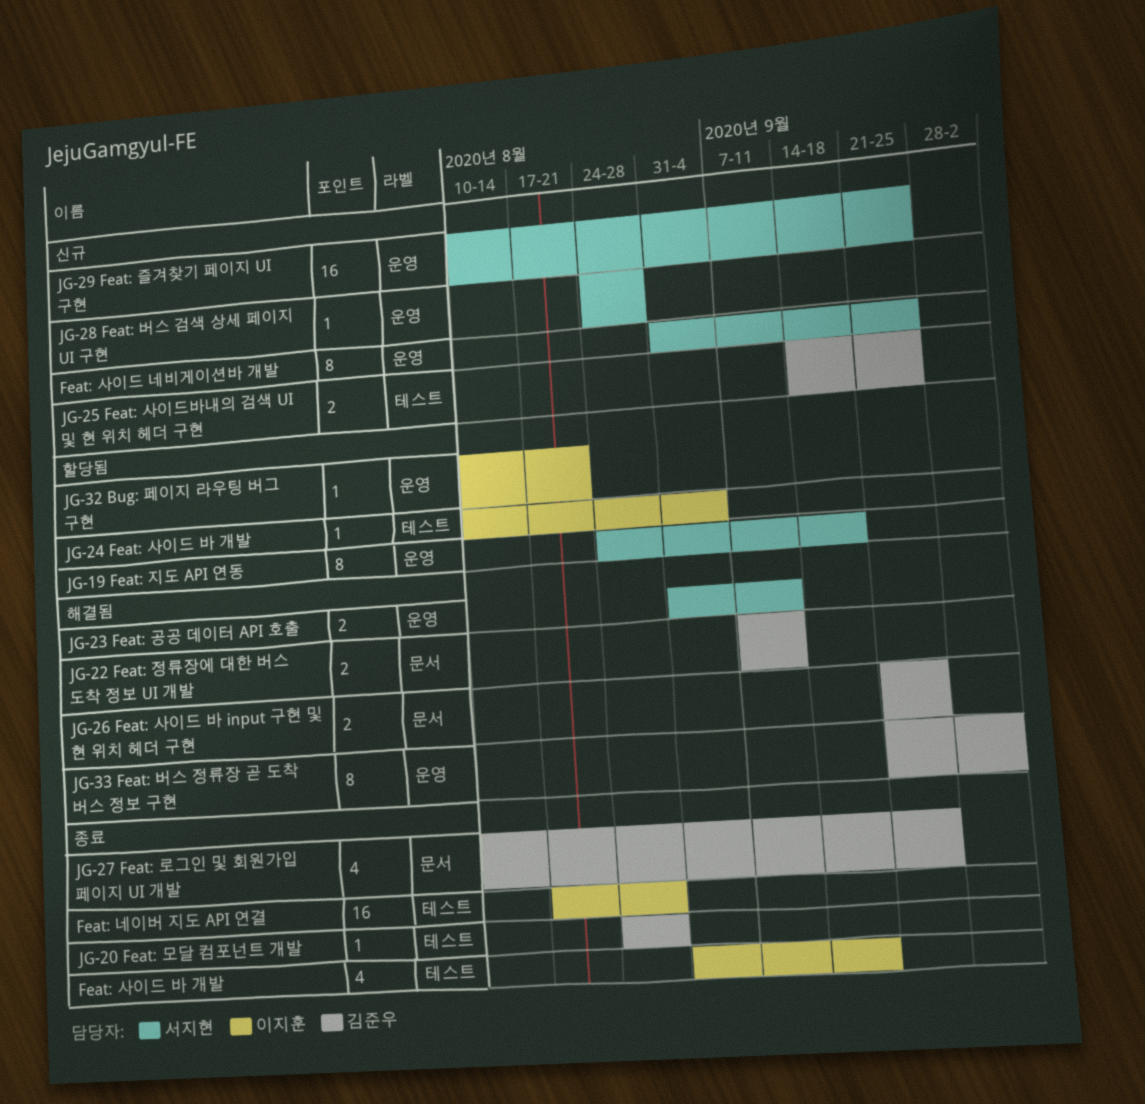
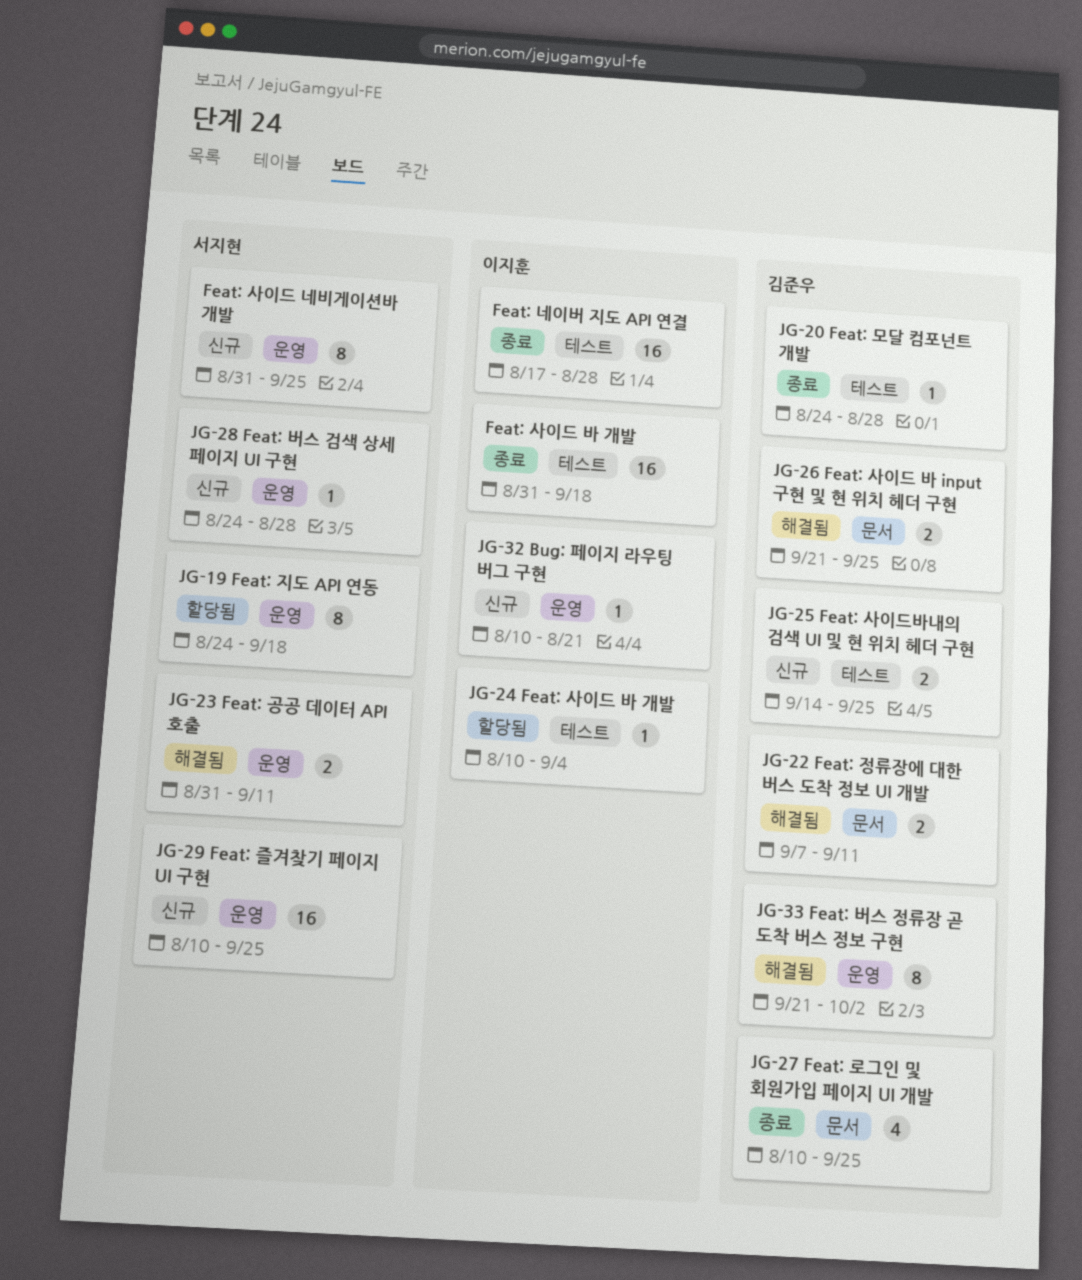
Feat: 사이드 바 개발, estimate: 4 -> 16
JG-32 Bug: 페이지 라우팅 버그 구현, status: 할당됨 -> 신규

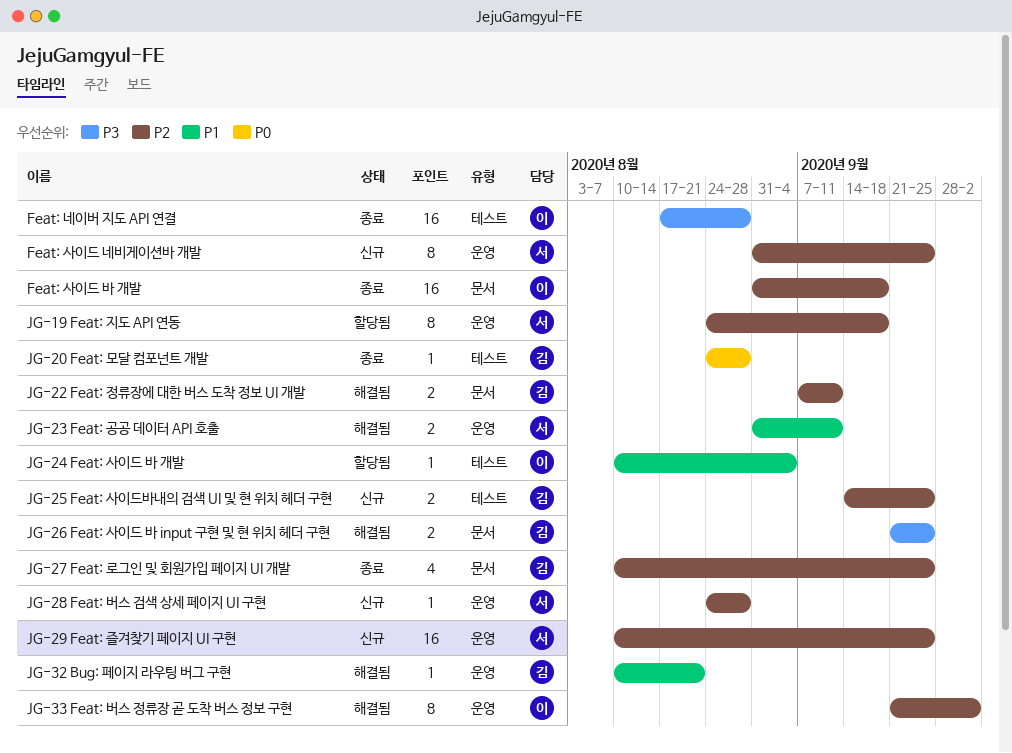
Feat: 사이드 바 개발, label: 테스트 -> 문서
JG-32 Bug: 페이지 라우팅 버그 구현, status: 신규 -> 해결됨
JG-32 Bug: 페이지 라우팅 버그 구현, owner: 이지훈 -> 김준우
JG-33 Feat: 버스 정류장 곧 도착 버스 정보 구현, owner: 김준우 -> 이지훈

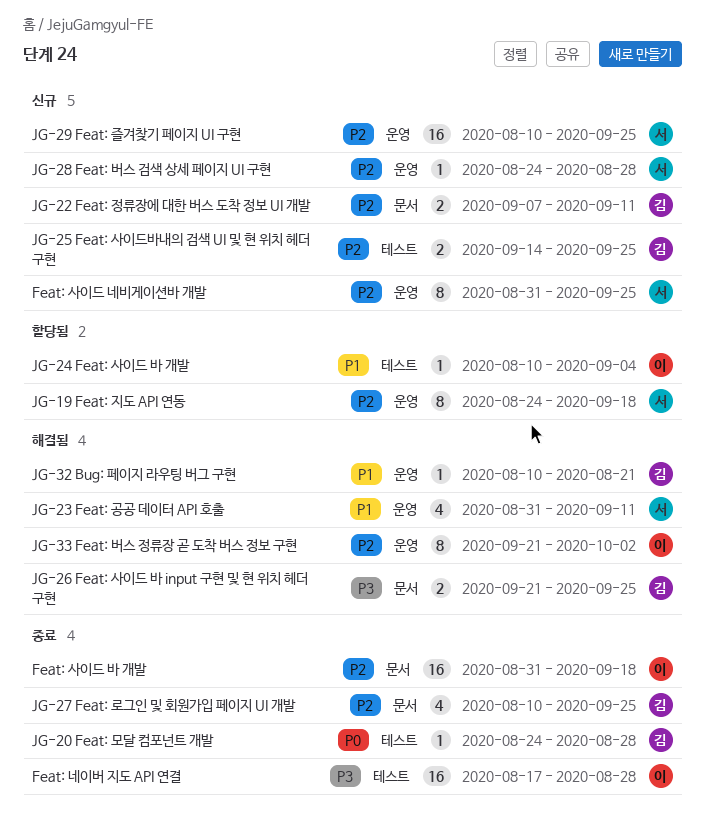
JG-22 Feat: 정류장에 대한 버스 도착 정보 UI 개발, status: 해결됨 -> 신규
JG-23 Feat: 공공 데이터 API 호출, estimate: 2 -> 4

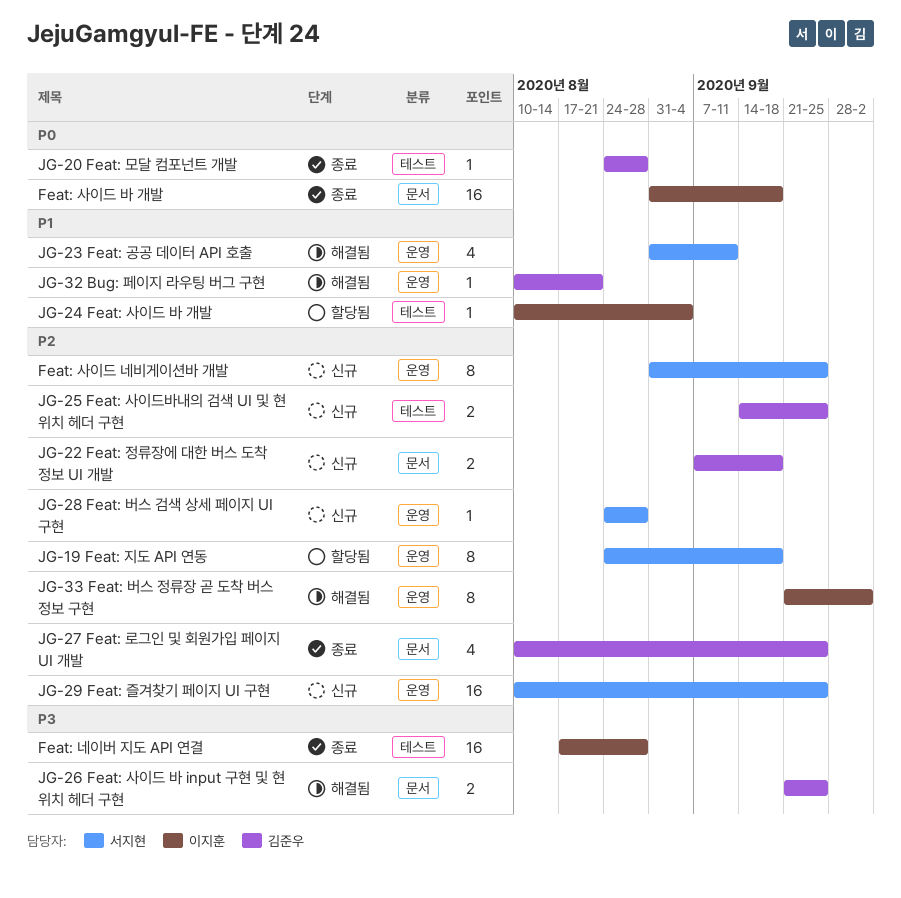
Feat: 사이드 바 개발, priority: P2 -> P0
JG-22 Feat: 정류장에 대한 버스 도착 정보 UI 개발, due: Sep 11 -> Sep 18

